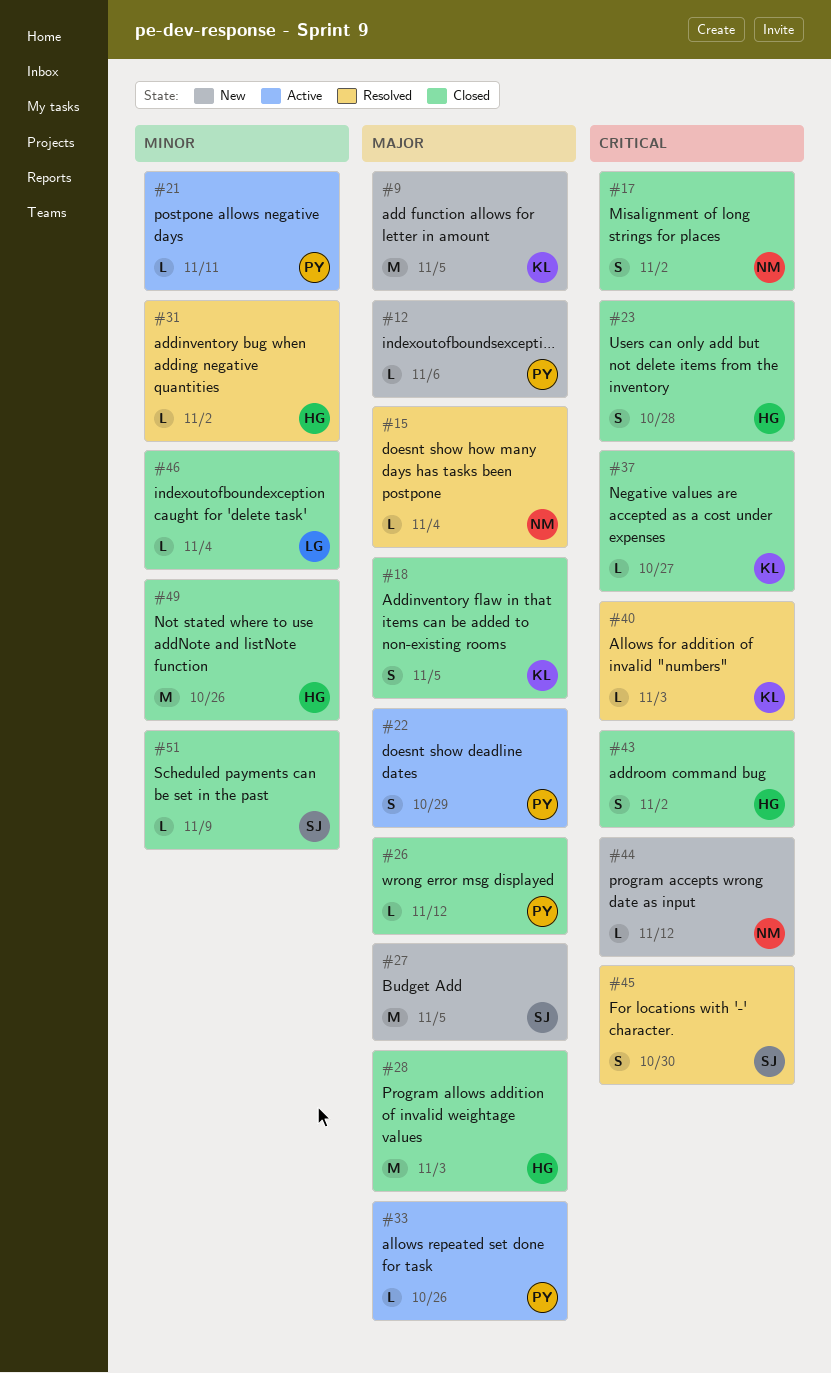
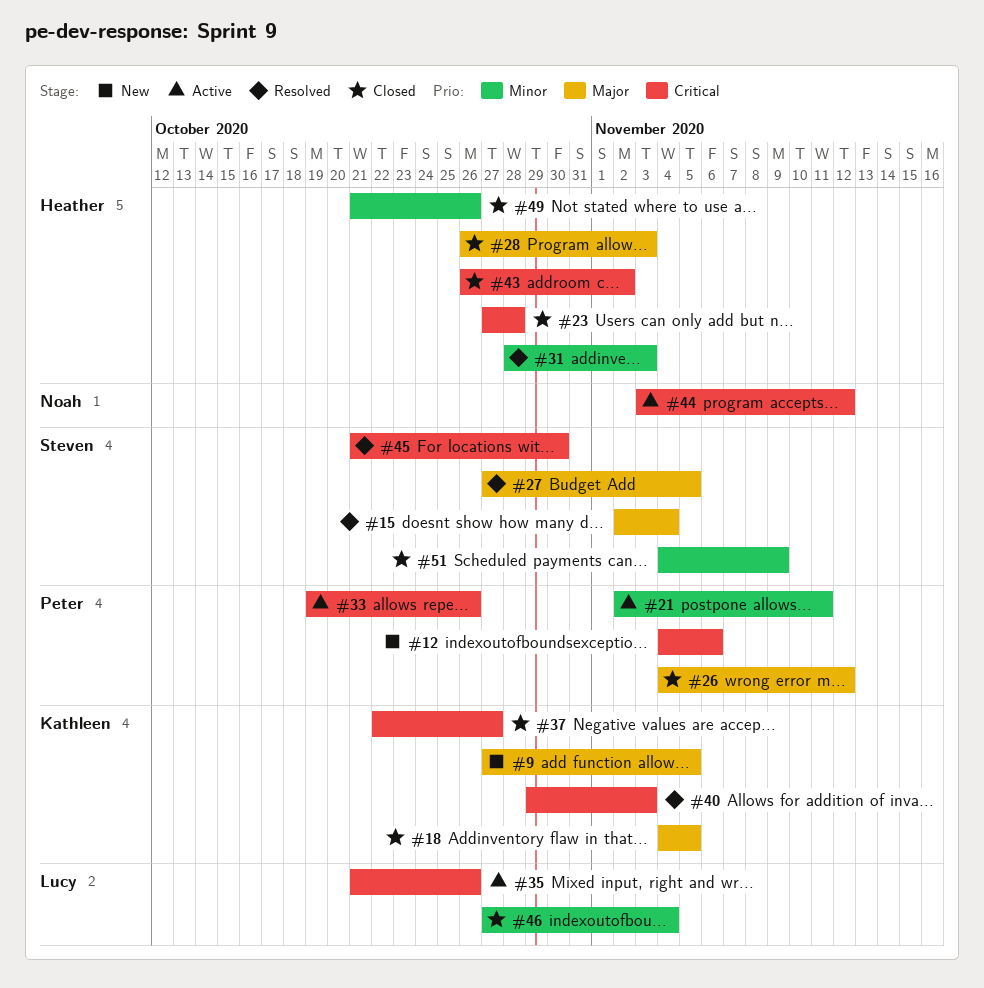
#12, priority: Major -> Critical
#15, owner: Noah -> Steven
#17: present -> none
#22: present -> none
#27, status: New -> Resolved
#31, due: Nov 2 -> Nov 3
#33, priority: Major -> Critical
#35: none -> present
#44, status: New -> Active

